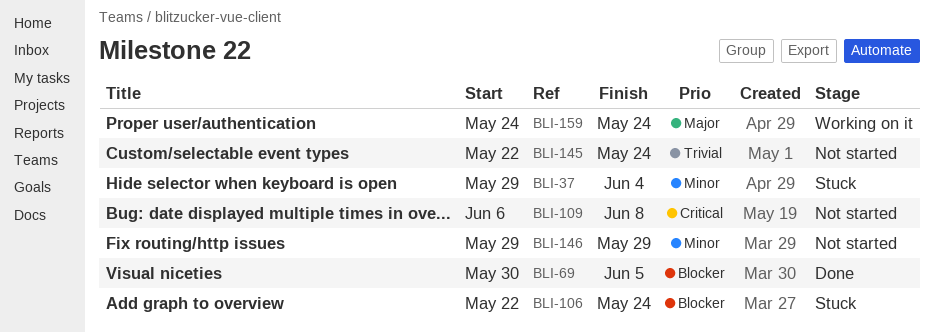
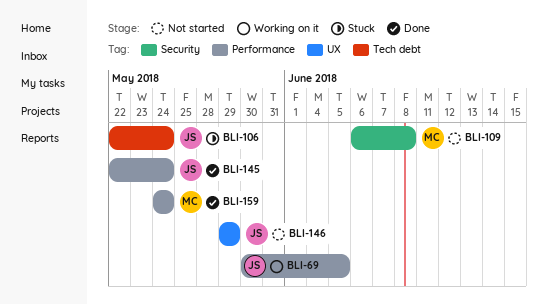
BLI-37: present -> none
BLI-69, status: Done -> Working on it
BLI-145, status: Not started -> Done
BLI-159, status: Working on it -> Done

